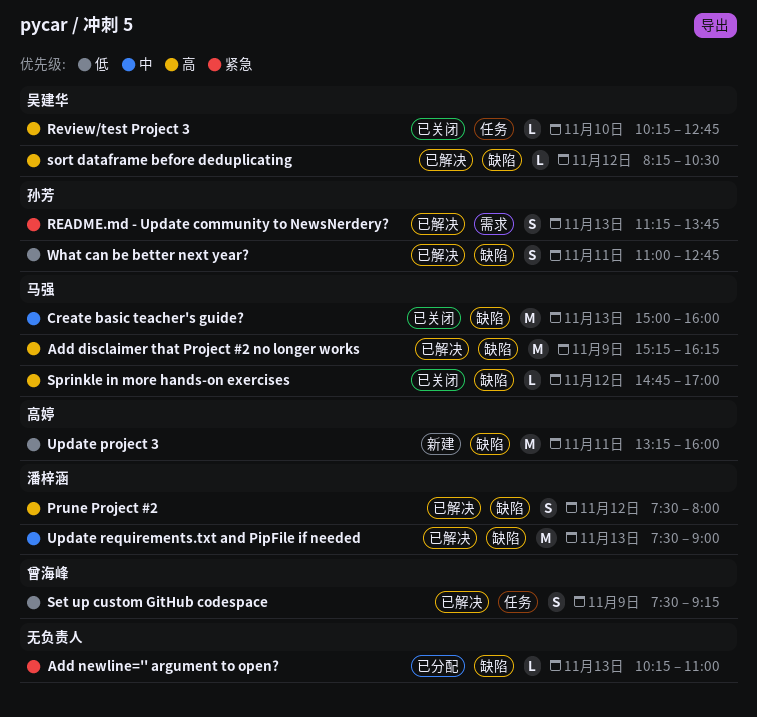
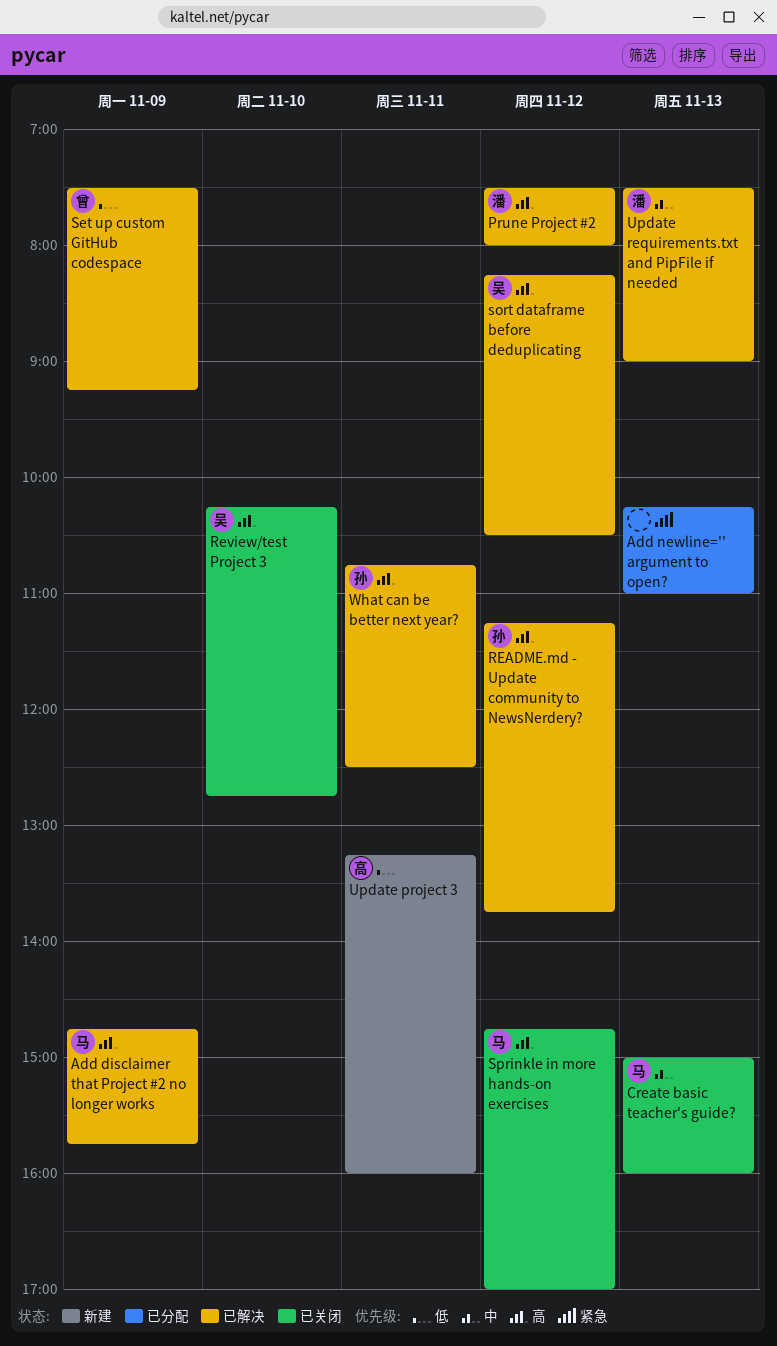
Add disclaimer that Project #2 no longer works, begins: 15:15 -> 14:45
Add disclaimer that Project #2 no longer works, ends: 16:15 -> 15:45
README.md - Update community to NewsNerdery?, priority: 紧急 -> 高
README.md - Update community to NewsNerdery?, day: Nov 13 -> Nov 12
What can be better next year?, priority: 低 -> 高
What can be better next year?, begins: 11:00 -> 10:45
What can be better next year?, ends: 12:45 -> 12:30

